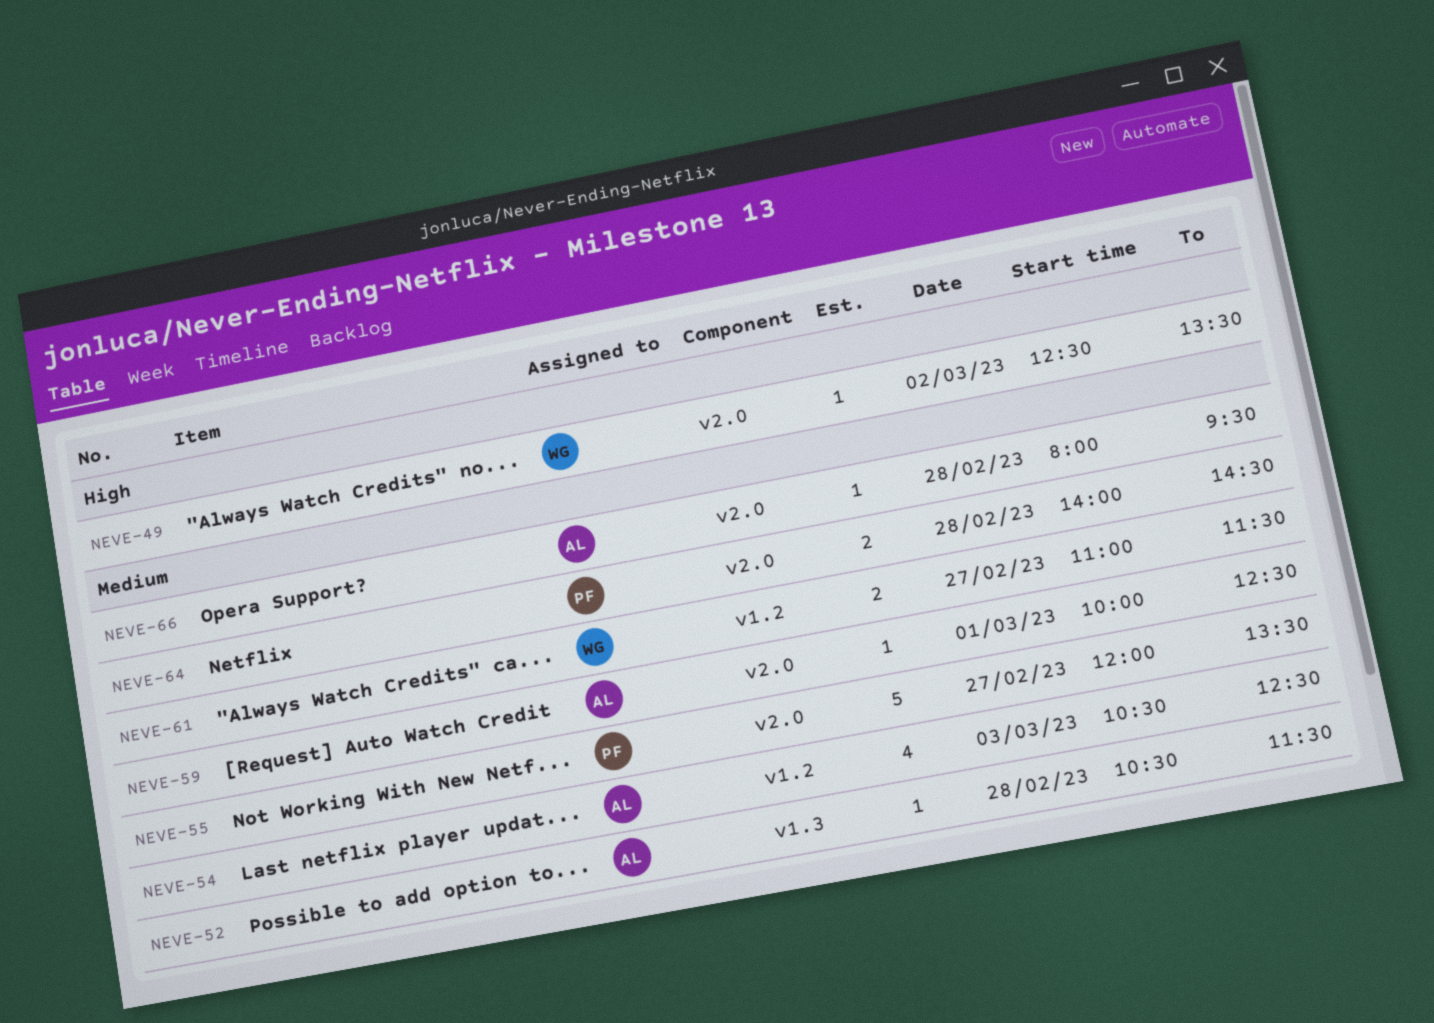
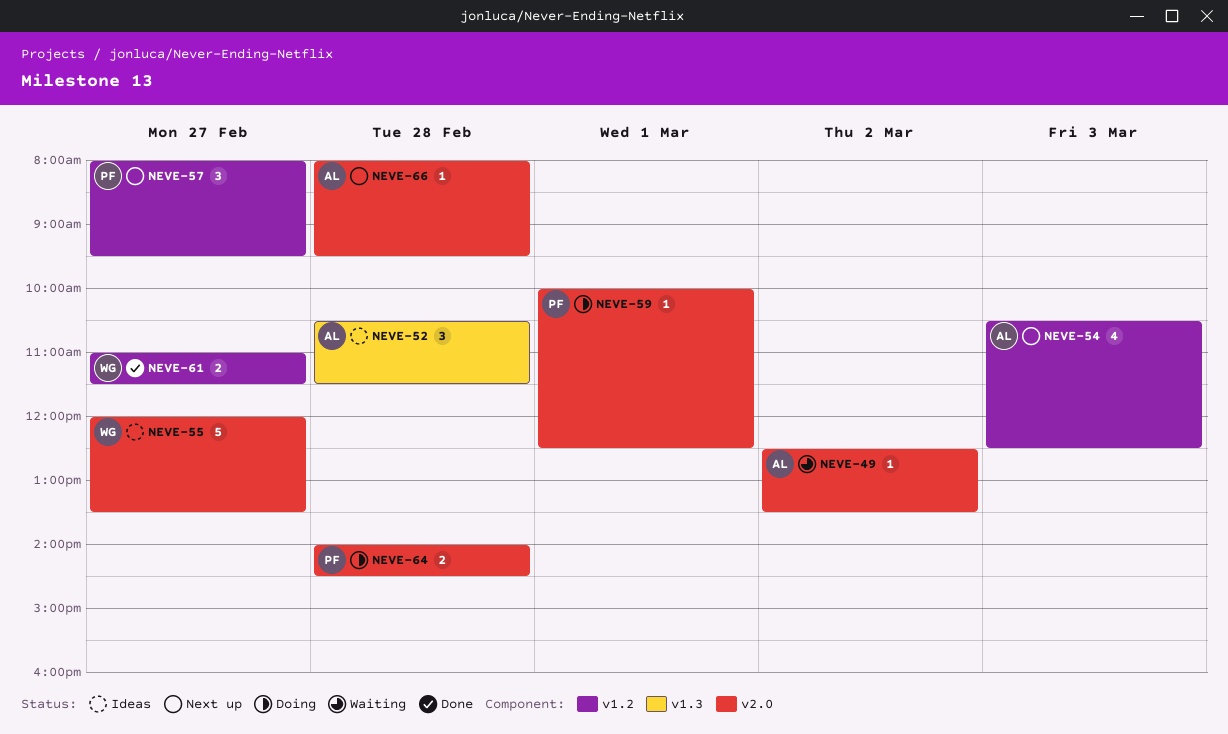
NEVE-49, owner: WG -> AL
NEVE-52, estimate: 1 -> 3
NEVE-55, owner: PF -> WG
NEVE-57: none -> present
NEVE-59, owner: AL -> PF

